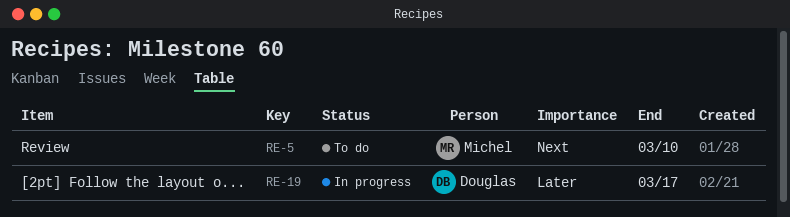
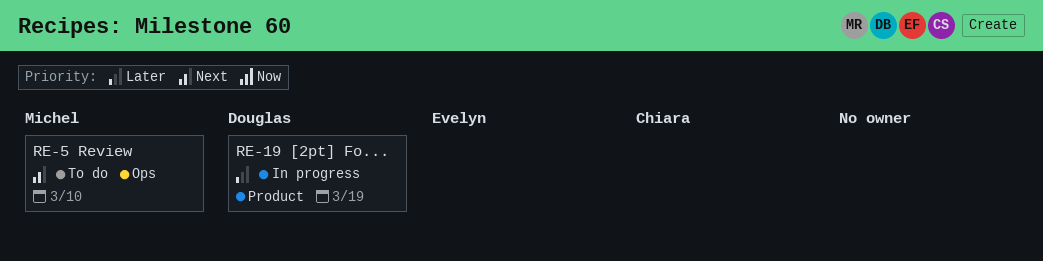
RE-19, due: Mar 17 -> Mar 19

